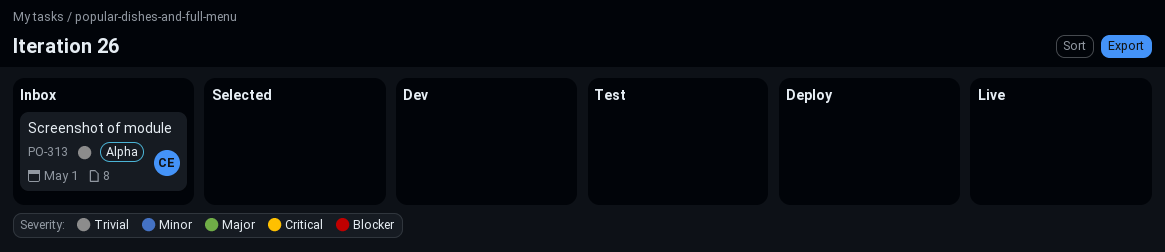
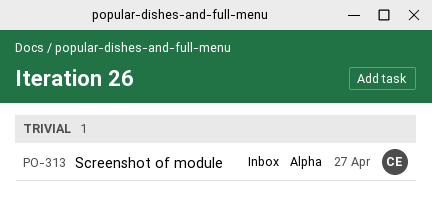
PO-313, due: May 1 -> Apr 27

